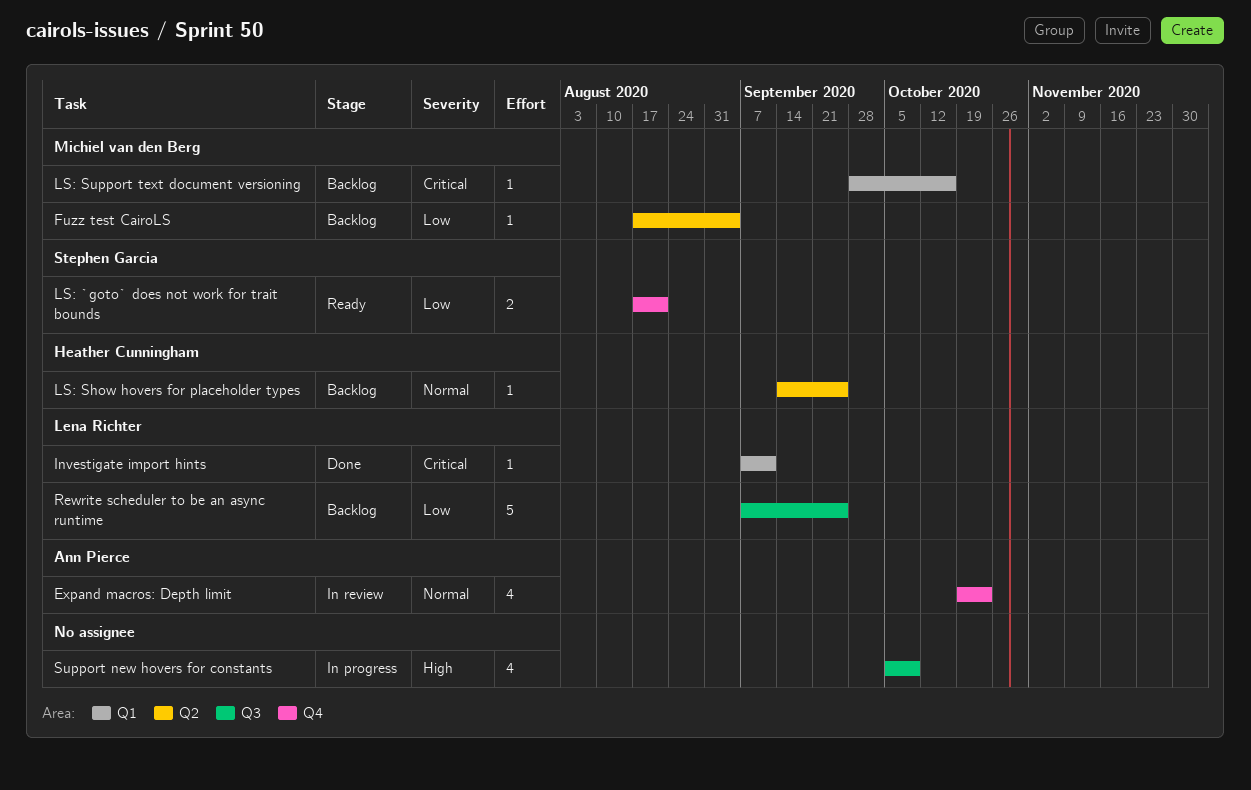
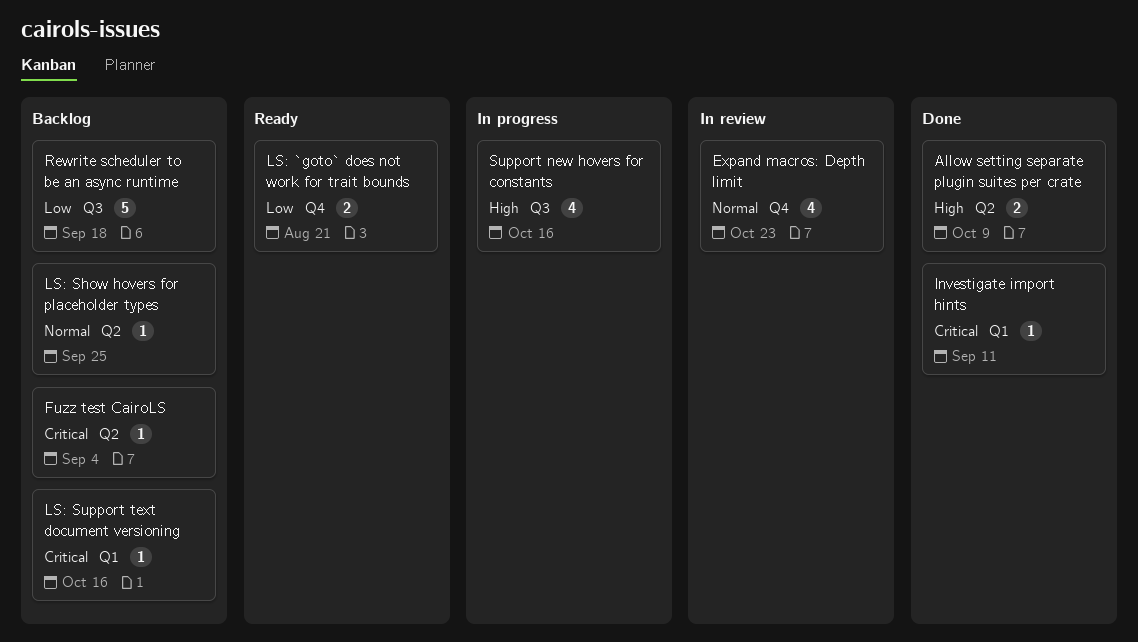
Allow setting separate plugin suites per crate: none -> present
Fuzz test CairoLS, priority: Low -> Critical
Rewrite scheduler to be an async runtime, due: Sep 25 -> Sep 18
Support new hovers for constants, due: Oct 9 -> Oct 16

